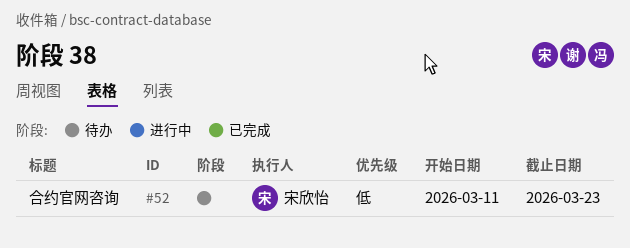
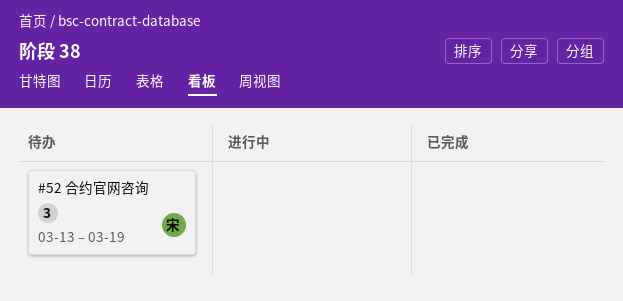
#52, start: Mar 11 -> Mar 13
#52, due: Mar 23 -> Mar 19

